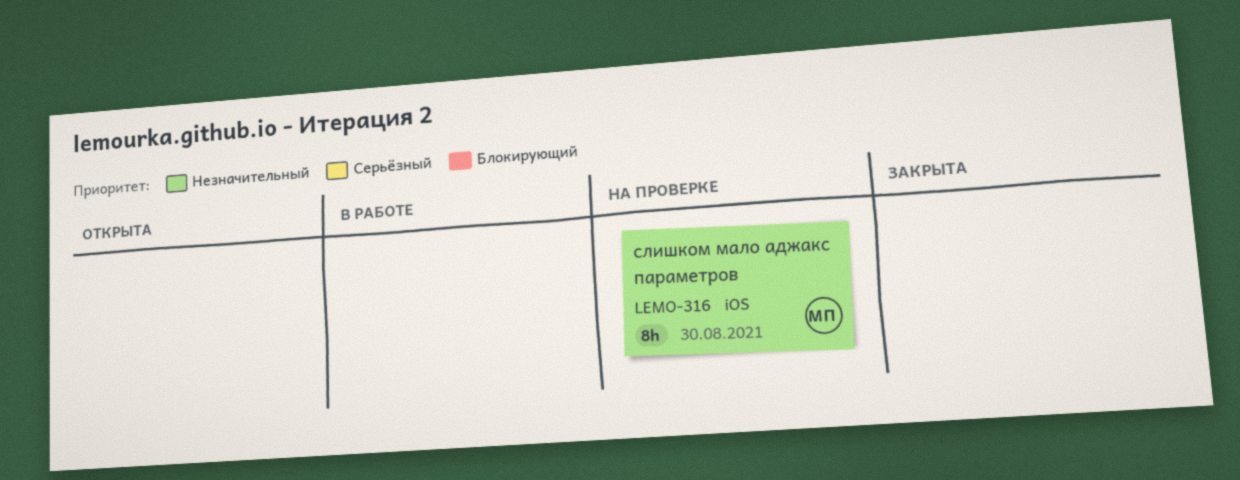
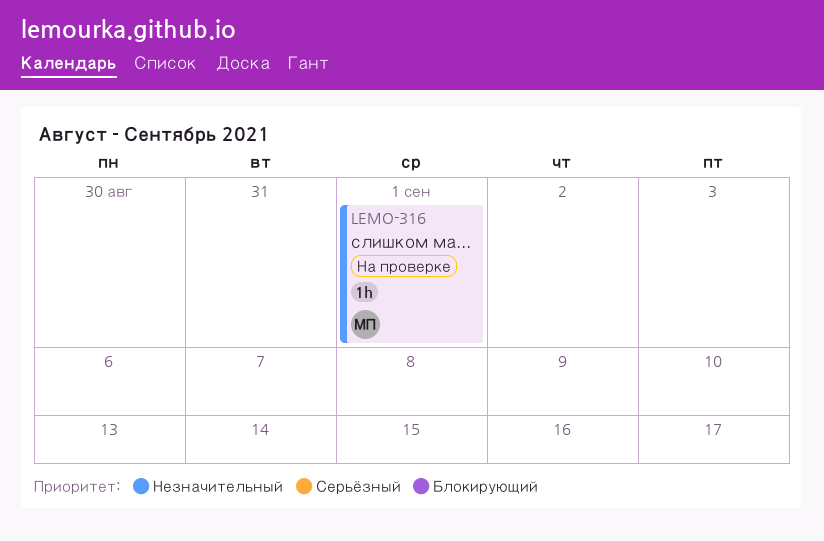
LEMO-316, estimate: 8h -> 1h
LEMO-316, due: Aug 30 -> Sep 1

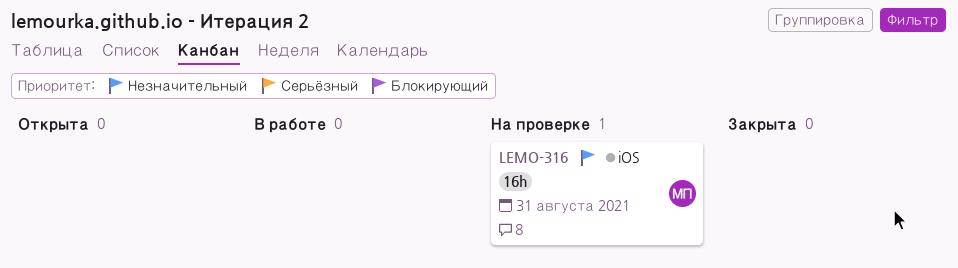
LEMO-316, estimate: 1h -> 16h
LEMO-316, due: Sep 1 -> Aug 31

